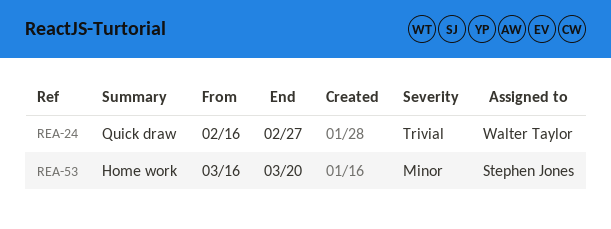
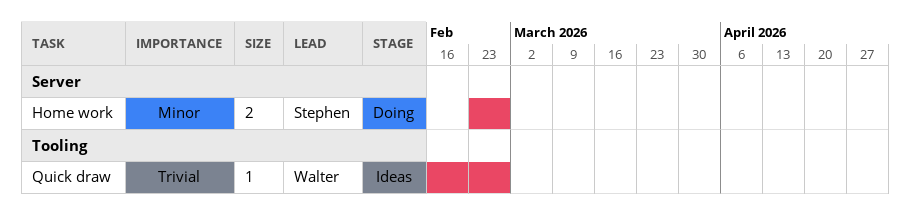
Home work, start: Mar 16 -> Feb 23
Home work, due: Mar 20 -> Feb 27

